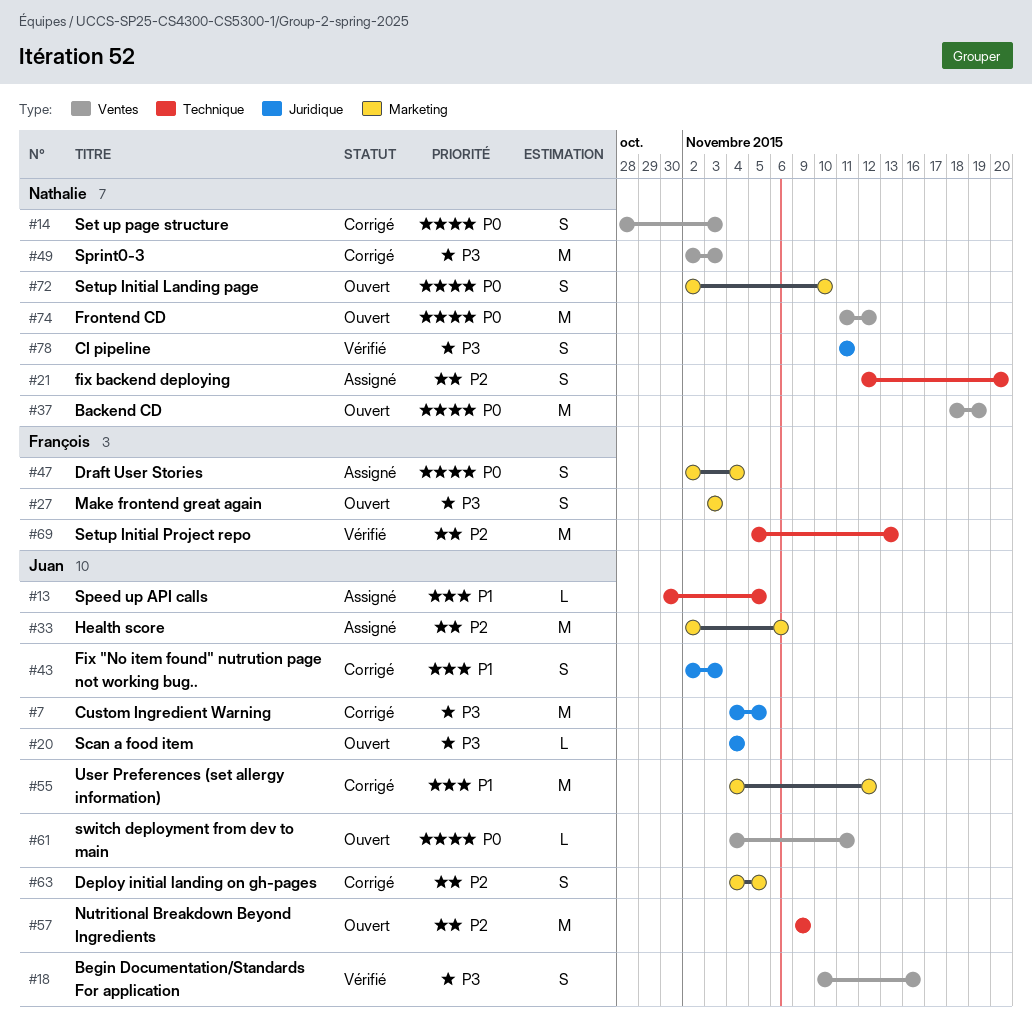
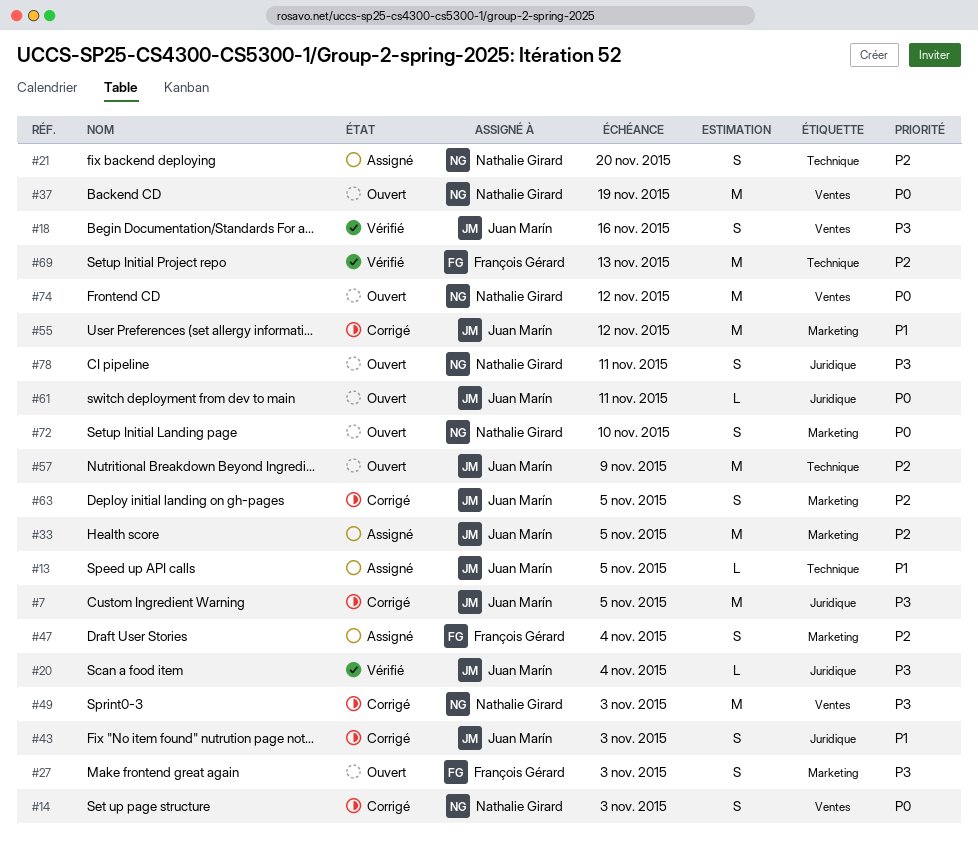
#20, status: Ouvert -> Vérifié
#33, due: Nov 6 -> Nov 5
#47, priority: P0 -> P2
#61, label: Ventes -> Juridique
#78, status: Vérifié -> Ouvert

